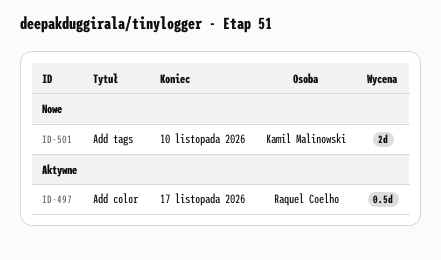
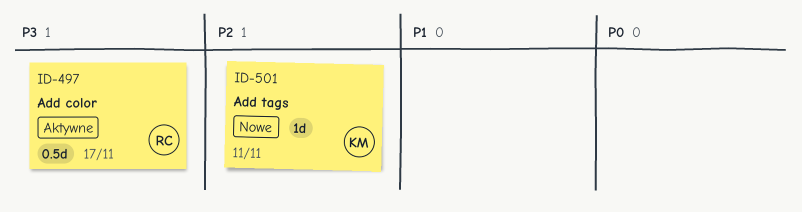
ID-501, estimate: 2d -> 1d
ID-501, due: Nov 10 -> Nov 11

